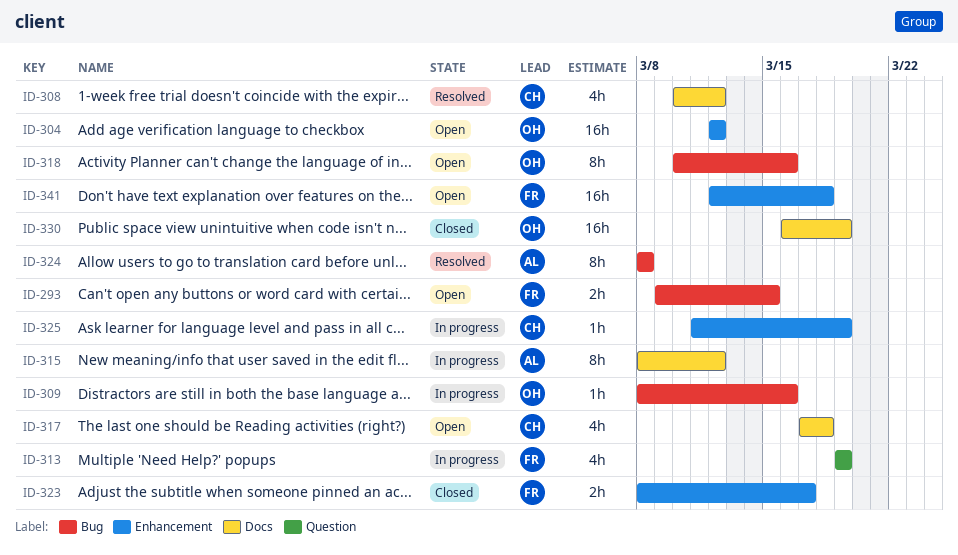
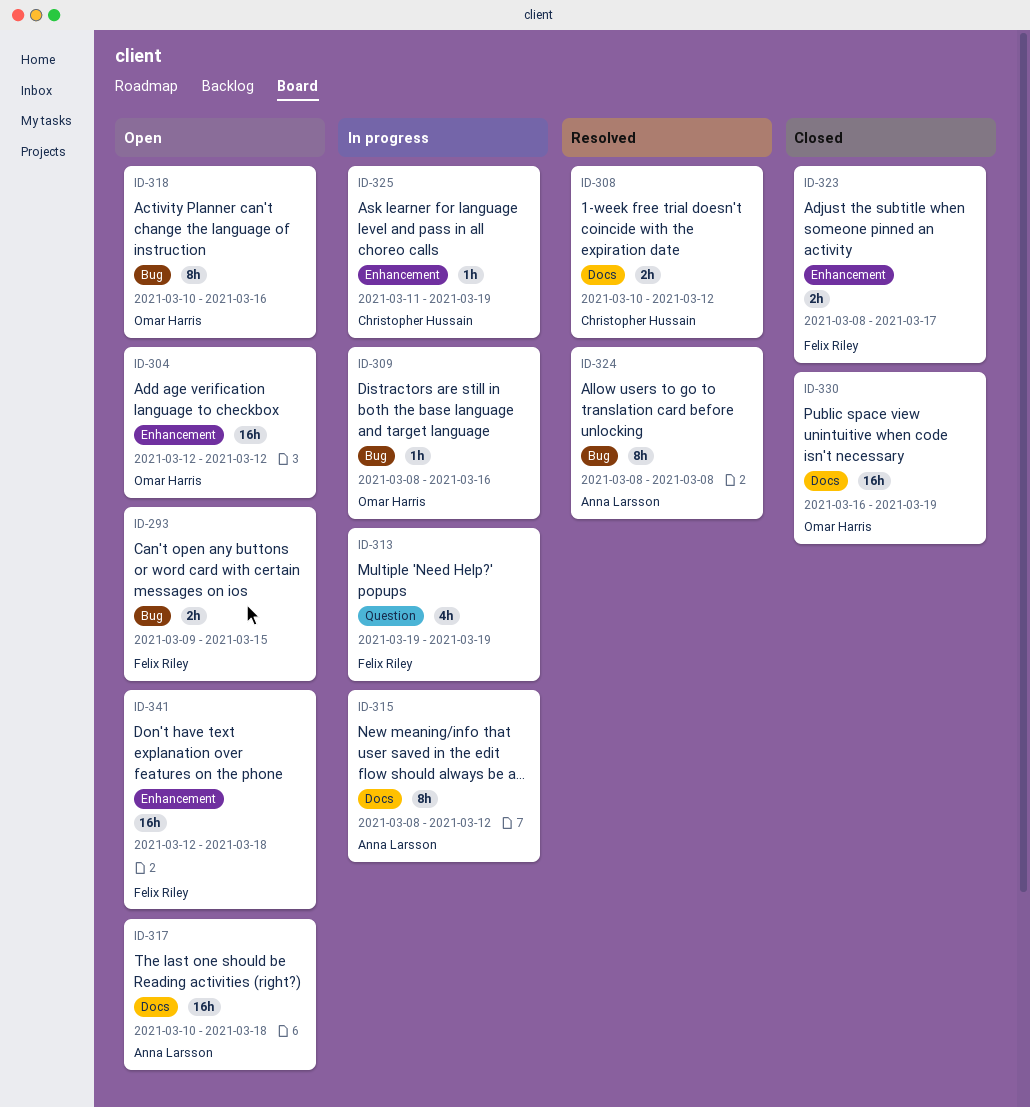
ID-308, estimate: 4h -> 2h
ID-317, owner: Christopher Hussain -> Anna Larsson
ID-317, estimate: 4h -> 16h
ID-317, start: Mar 17 -> Mar 10

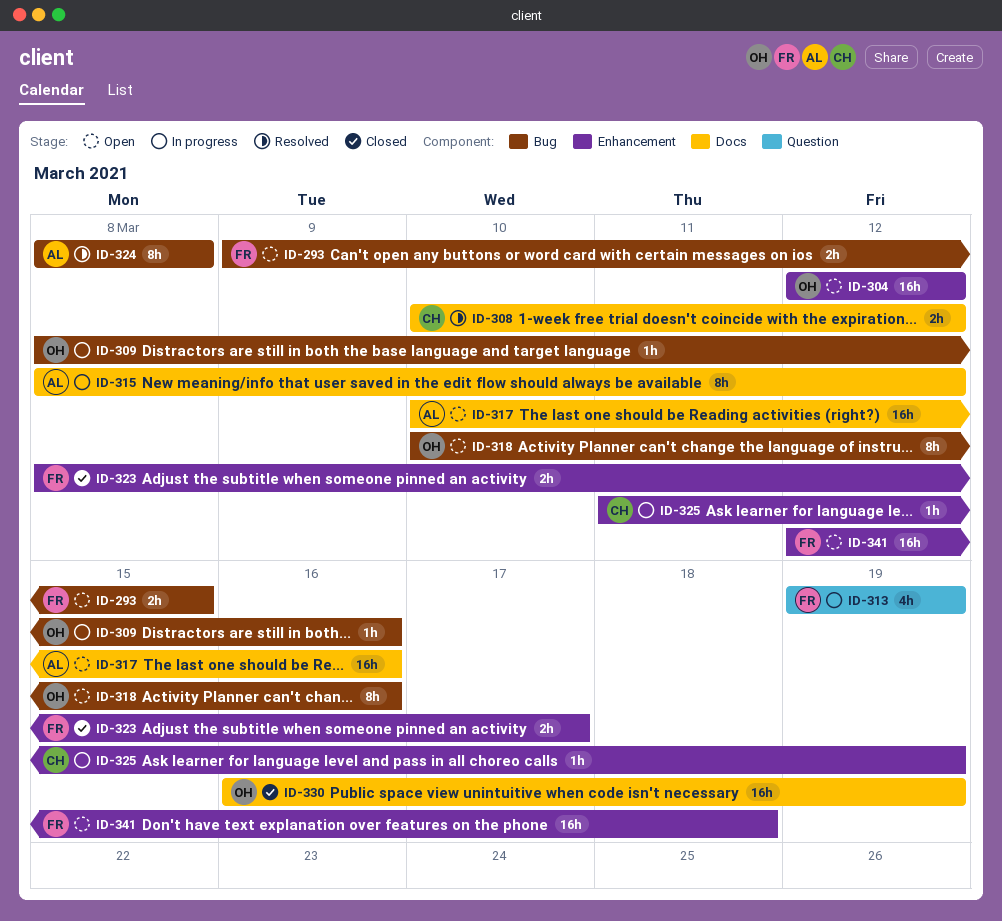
ID-317, due: Mar 18 -> Mar 16

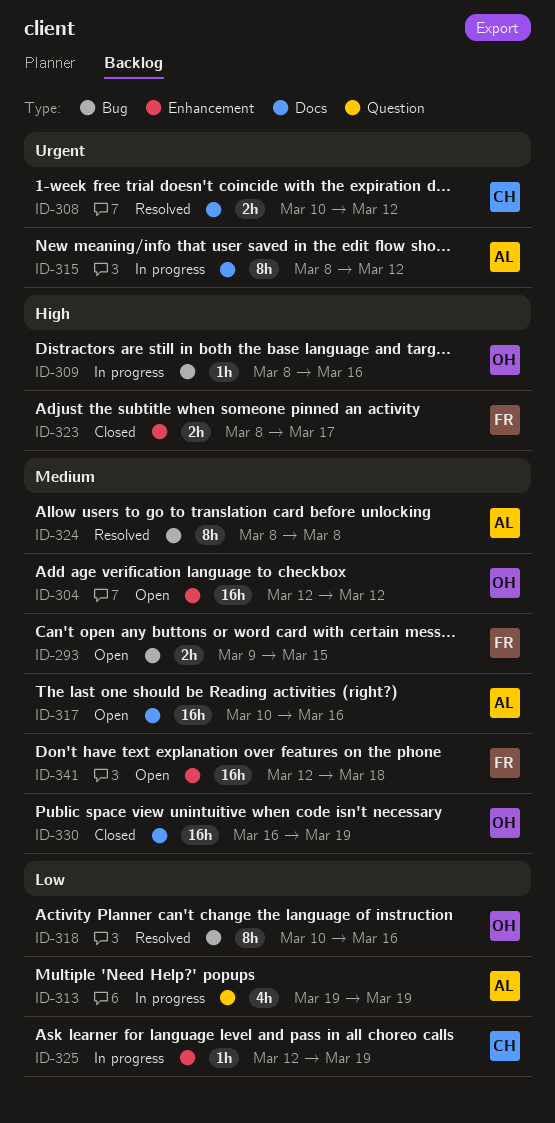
ID-313, owner: FR -> AL
ID-318, status: Open -> Resolved
ID-325, start: Mar 11 -> Mar 12

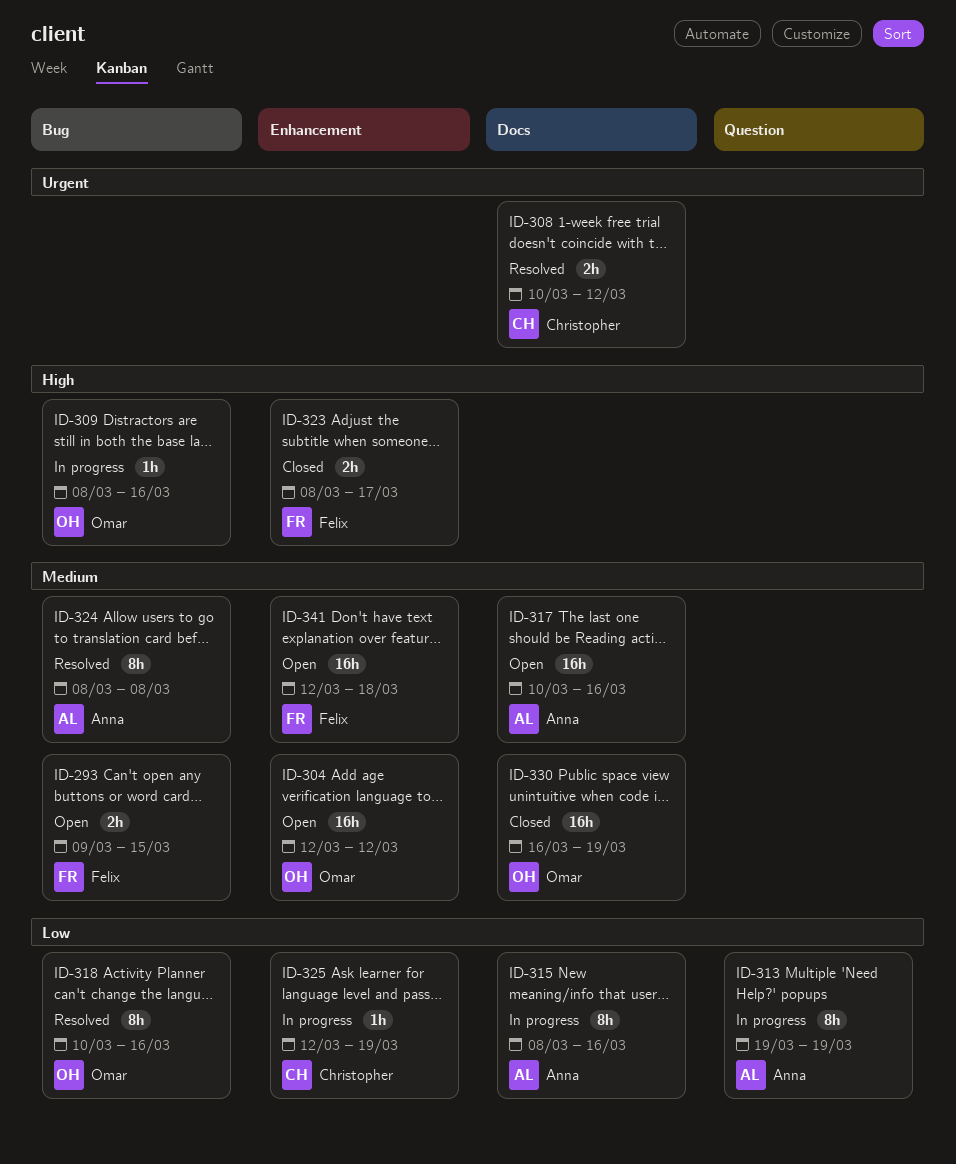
ID-313, estimate: 4h -> 8h
ID-315, priority: Urgent -> Low
ID-315, due: Mar 12 -> Mar 16

